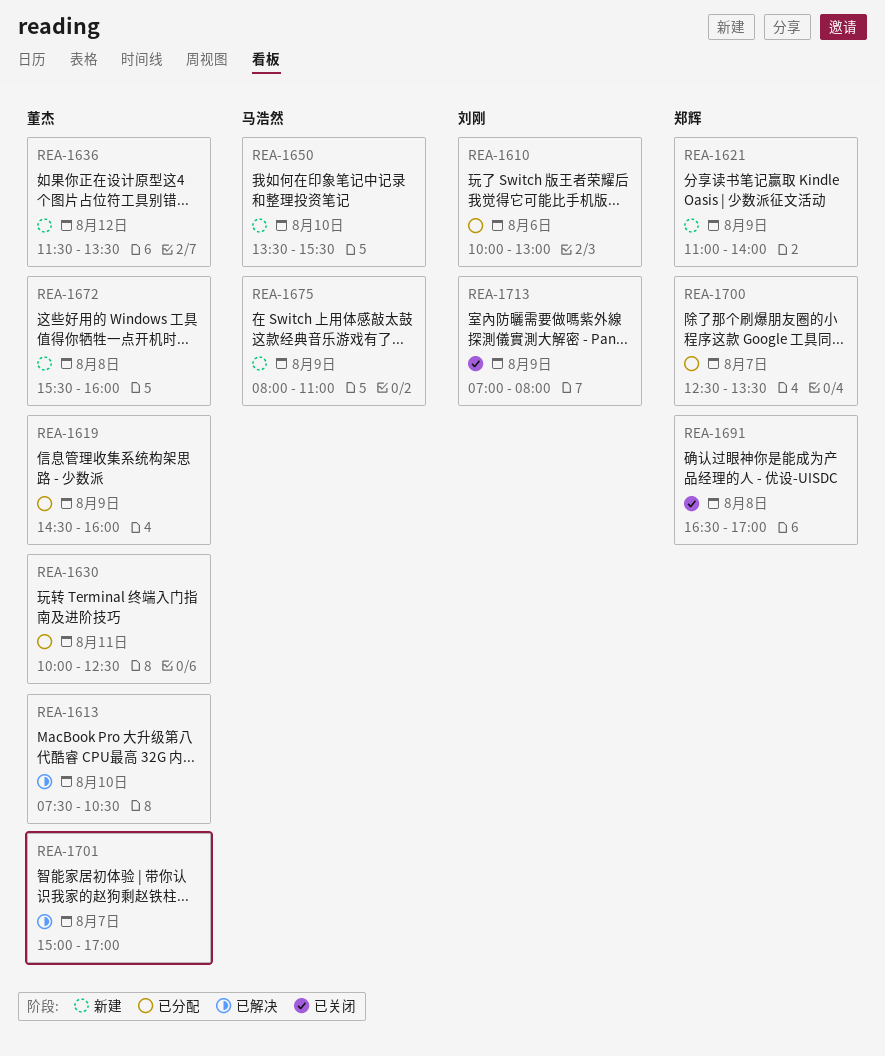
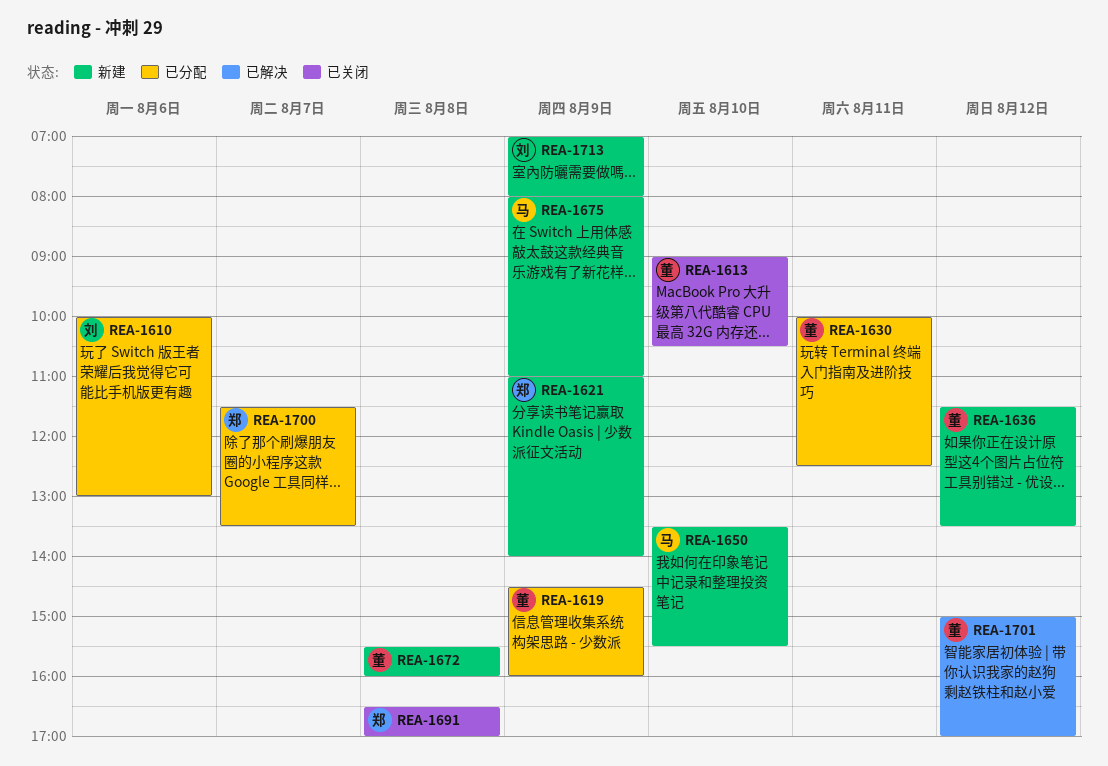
REA-1613, status: 已解决 -> 已关闭
REA-1613, begins: 07:30 -> 09:00
REA-1700, begins: 12:30 -> 11:30
REA-1701, day: Aug 7 -> Aug 12
REA-1713, status: 已关闭 -> 新建

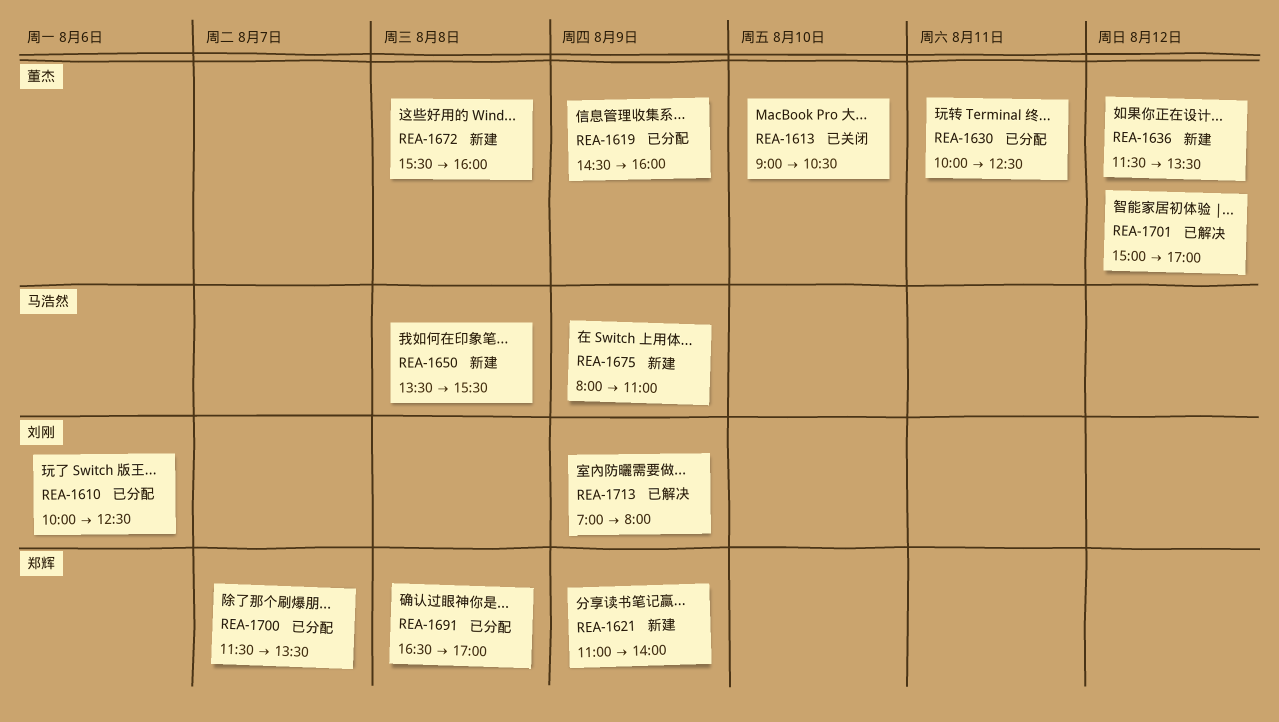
REA-1610, ends: 13:00 -> 12:30
REA-1650, day: Aug 10 -> Aug 8
REA-1691, status: 已关闭 -> 已分配
REA-1713, status: 新建 -> 已解决

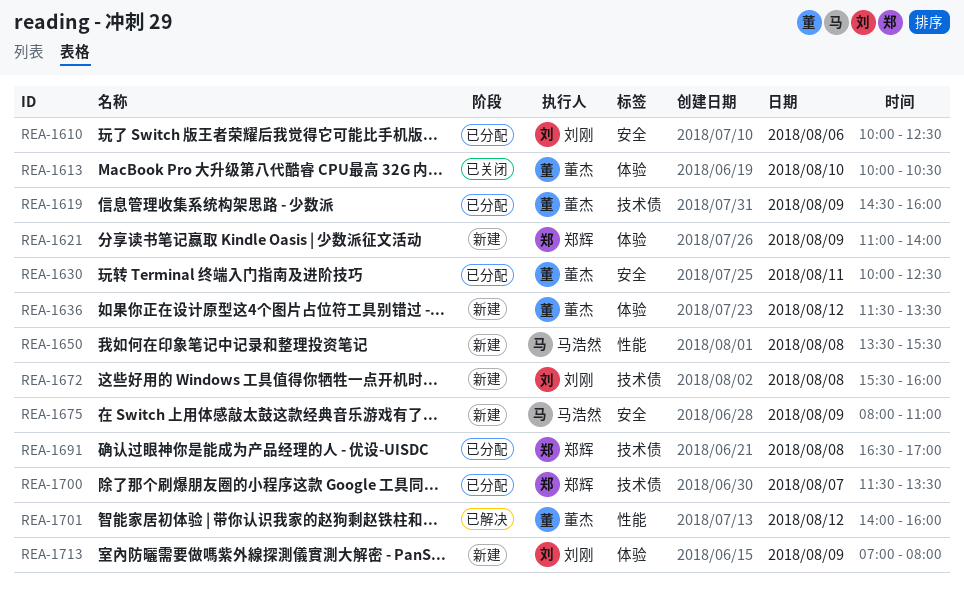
REA-1613, begins: 09:00 -> 10:00
REA-1672, owner: 董杰 -> 刘刚
REA-1701, begins: 15:00 -> 14:00
REA-1701, ends: 17:00 -> 16:00
REA-1713, status: 已解决 -> 新建

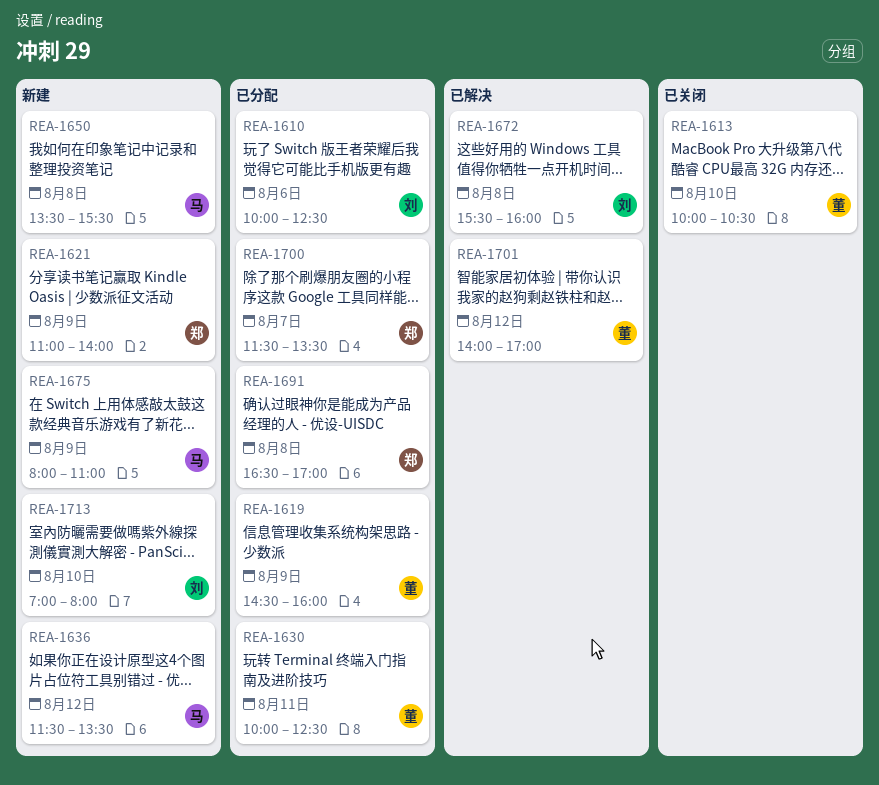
REA-1636, owner: 董杰 -> 马浩然
REA-1672, status: 新建 -> 已解决
REA-1701, ends: 16:00 -> 17:00
REA-1713, day: Aug 9 -> Aug 10

